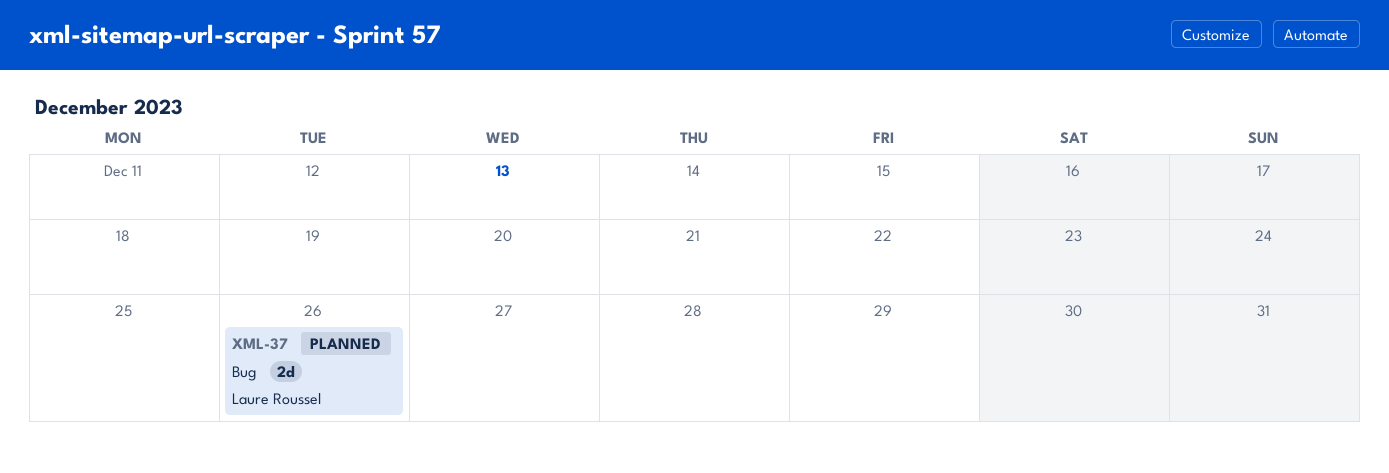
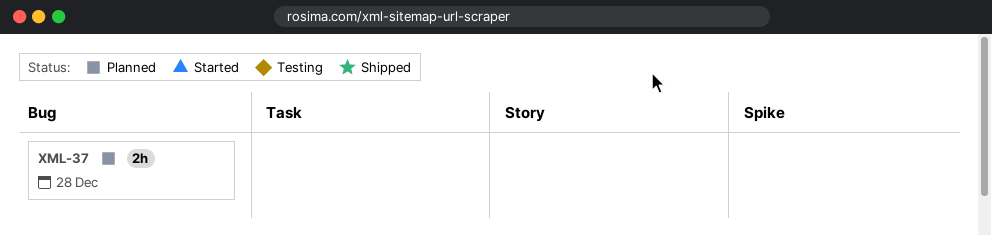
XML-37, estimate: 2d -> 2h
XML-37, due: Dec 26 -> Dec 28

